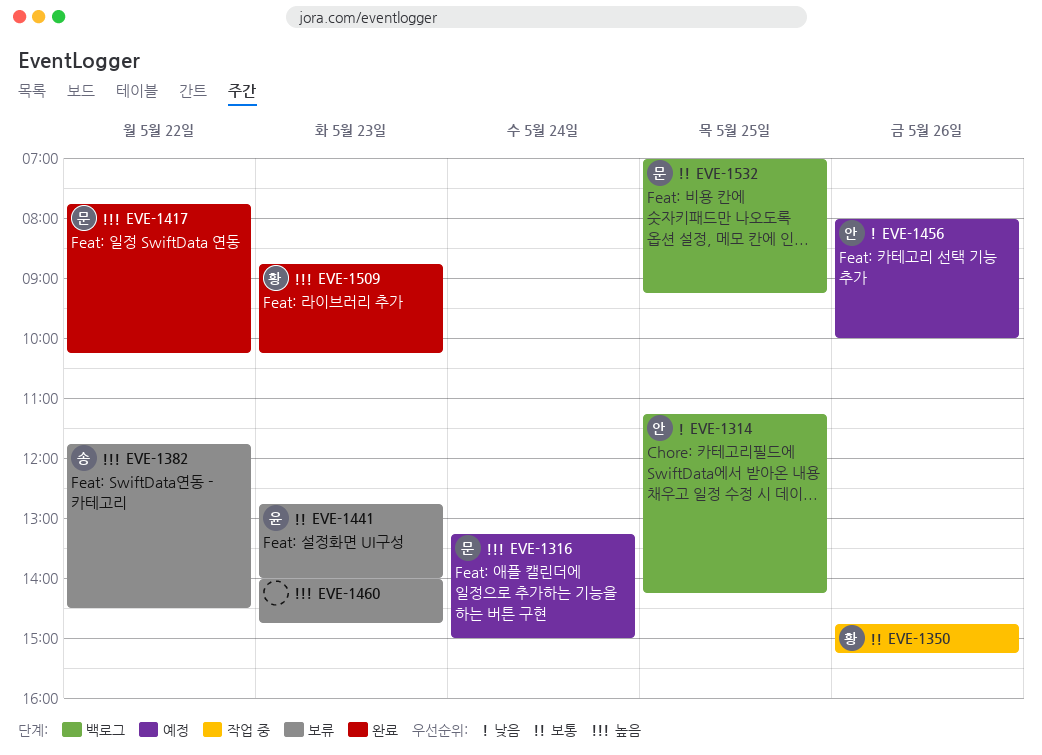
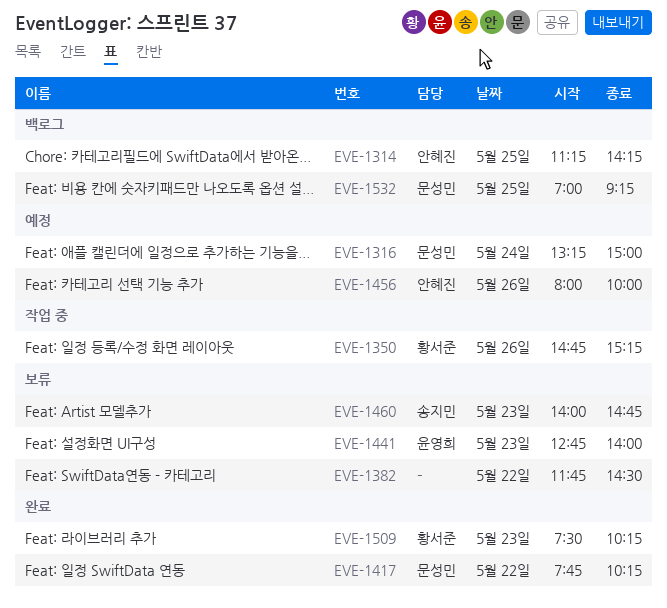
EVE-1382, owner: 송지민 -> none
EVE-1460, owner: none -> 송지민
EVE-1509, begins: 08:45 -> 07:30

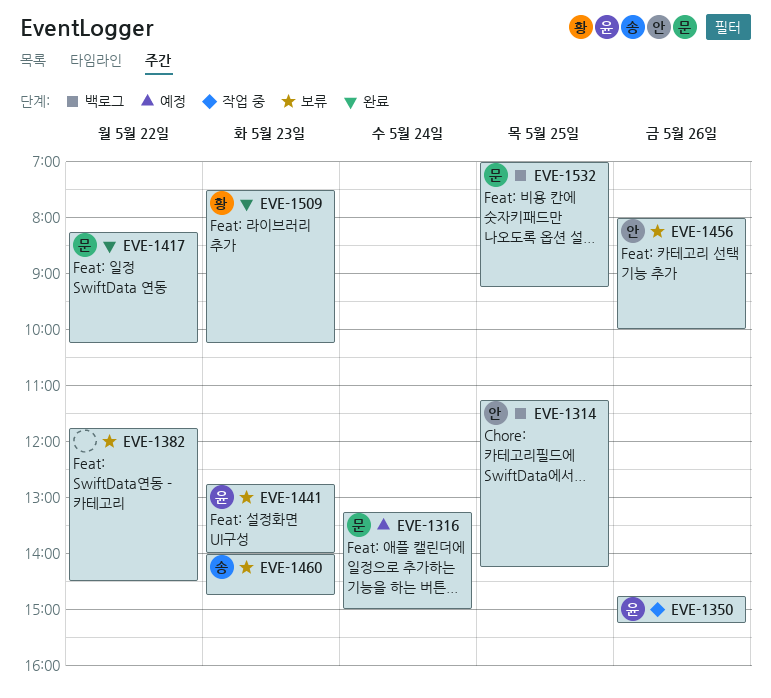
EVE-1350, owner: 황서준 -> 윤영희
EVE-1417, begins: 07:45 -> 08:15
EVE-1456, status: 예정 -> 보류

